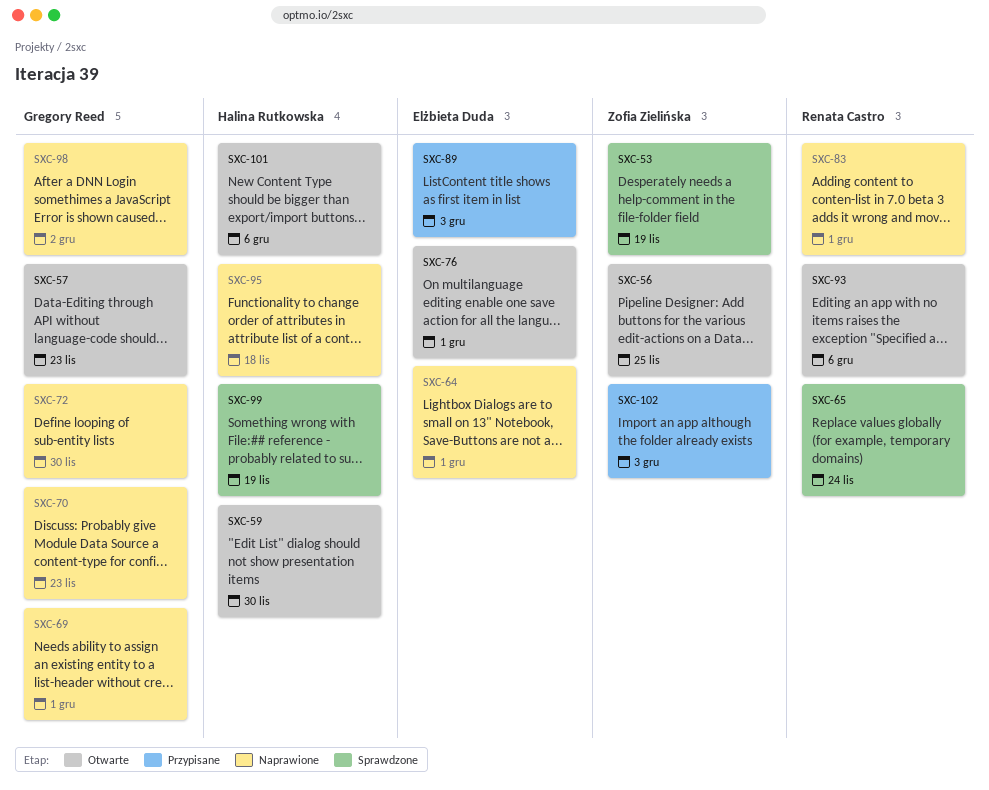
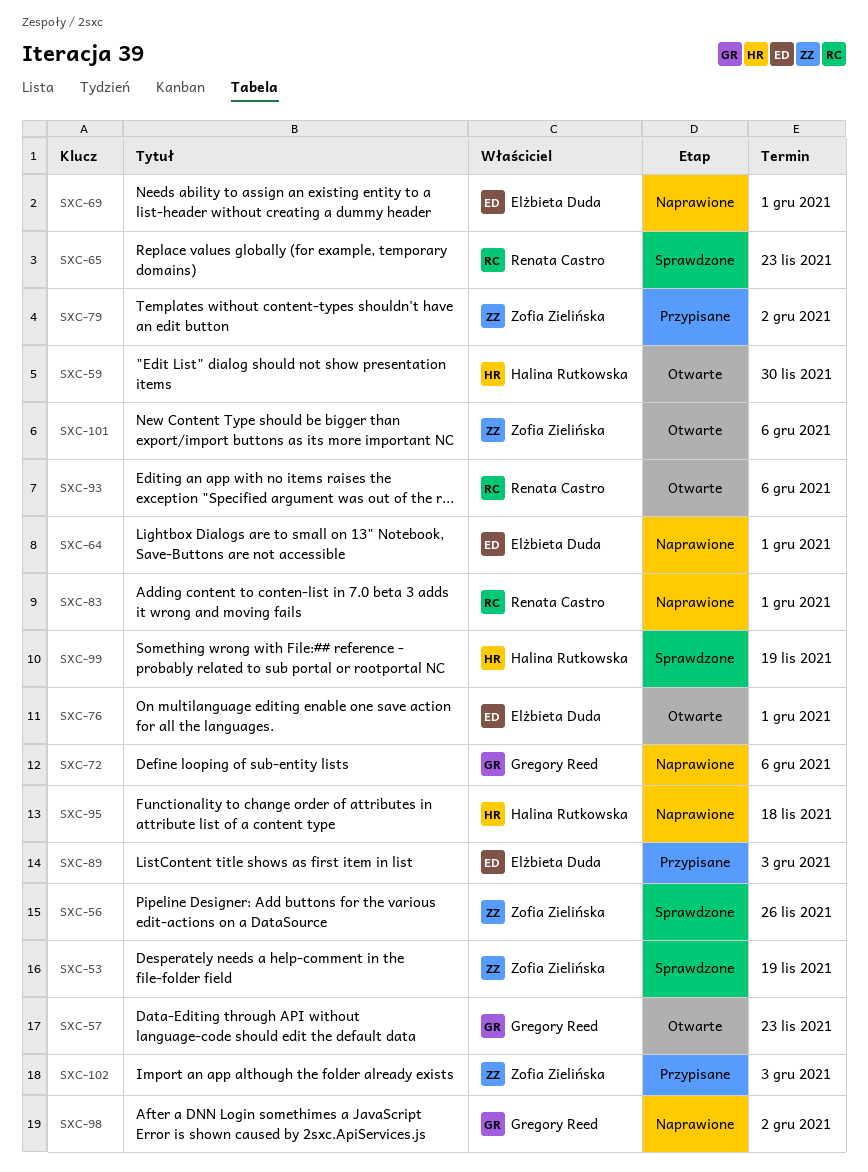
SXC-56, status: Otwarte -> Sprawdzone
SXC-56, due: Nov 25 -> Nov 26
SXC-65, due: Nov 24 -> Nov 23
SXC-69, owner: Gregory Reed -> Elżbieta Duda
SXC-70: present -> none
SXC-72, due: Nov 30 -> Dec 6
SXC-79: none -> present
SXC-101, owner: Halina Rutkowska -> Zofia Zielińska

